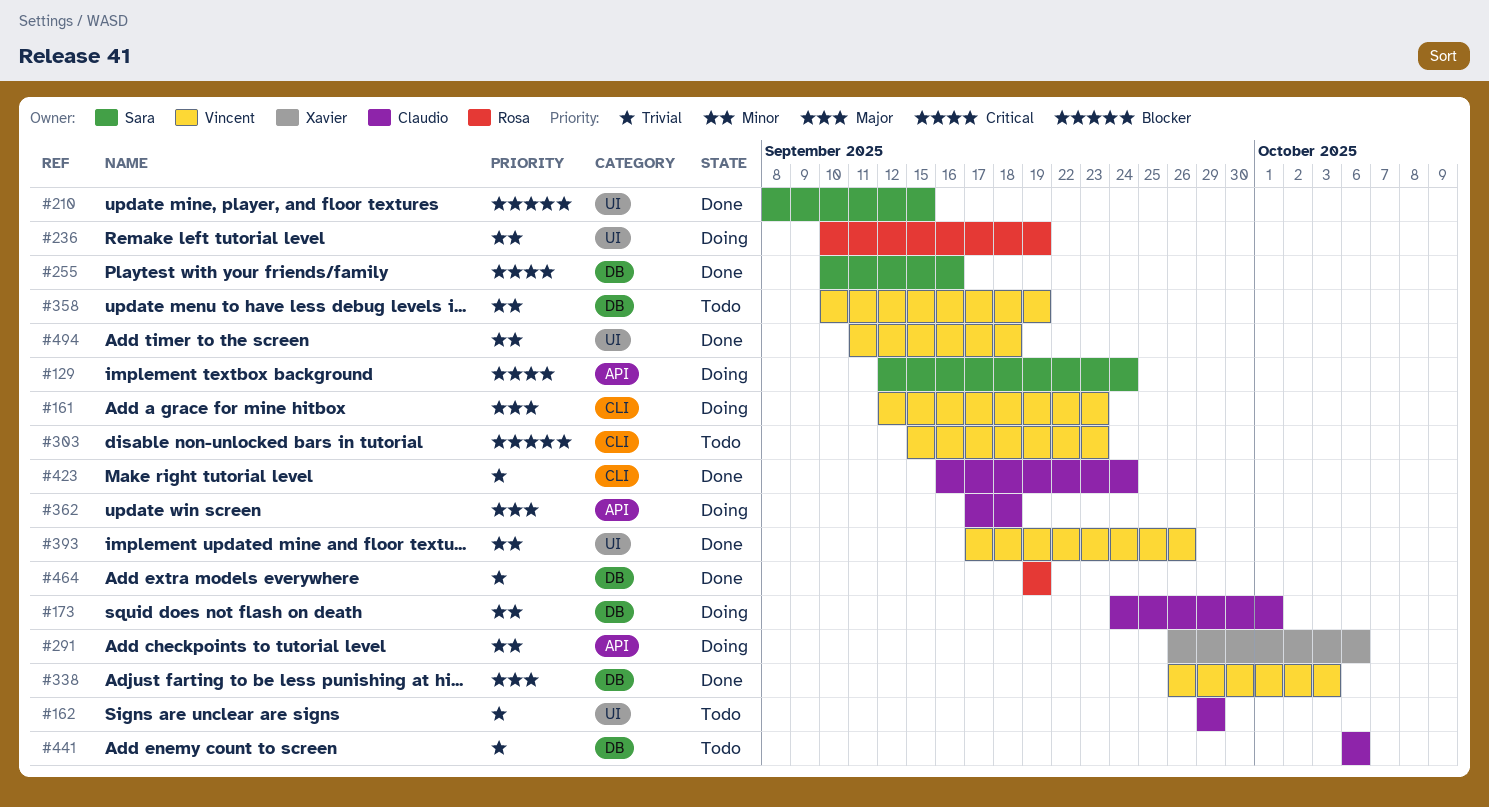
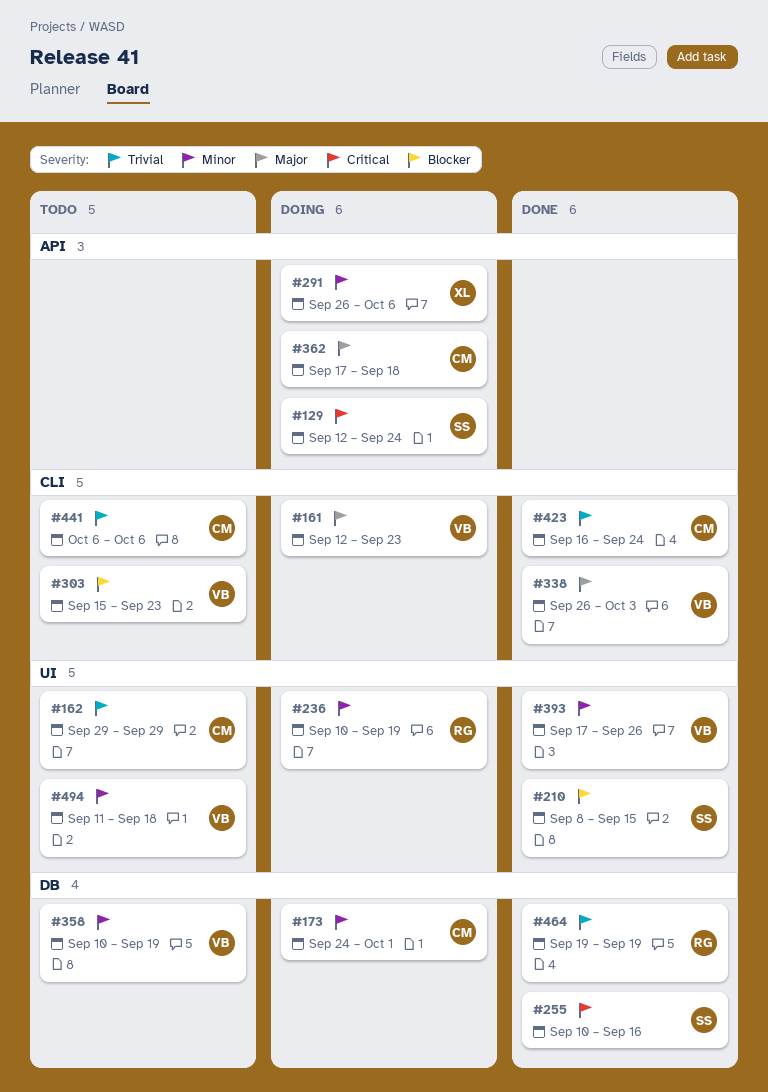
#338, label: DB -> CLI
#441, label: DB -> CLI
#494, status: Done -> Todo

